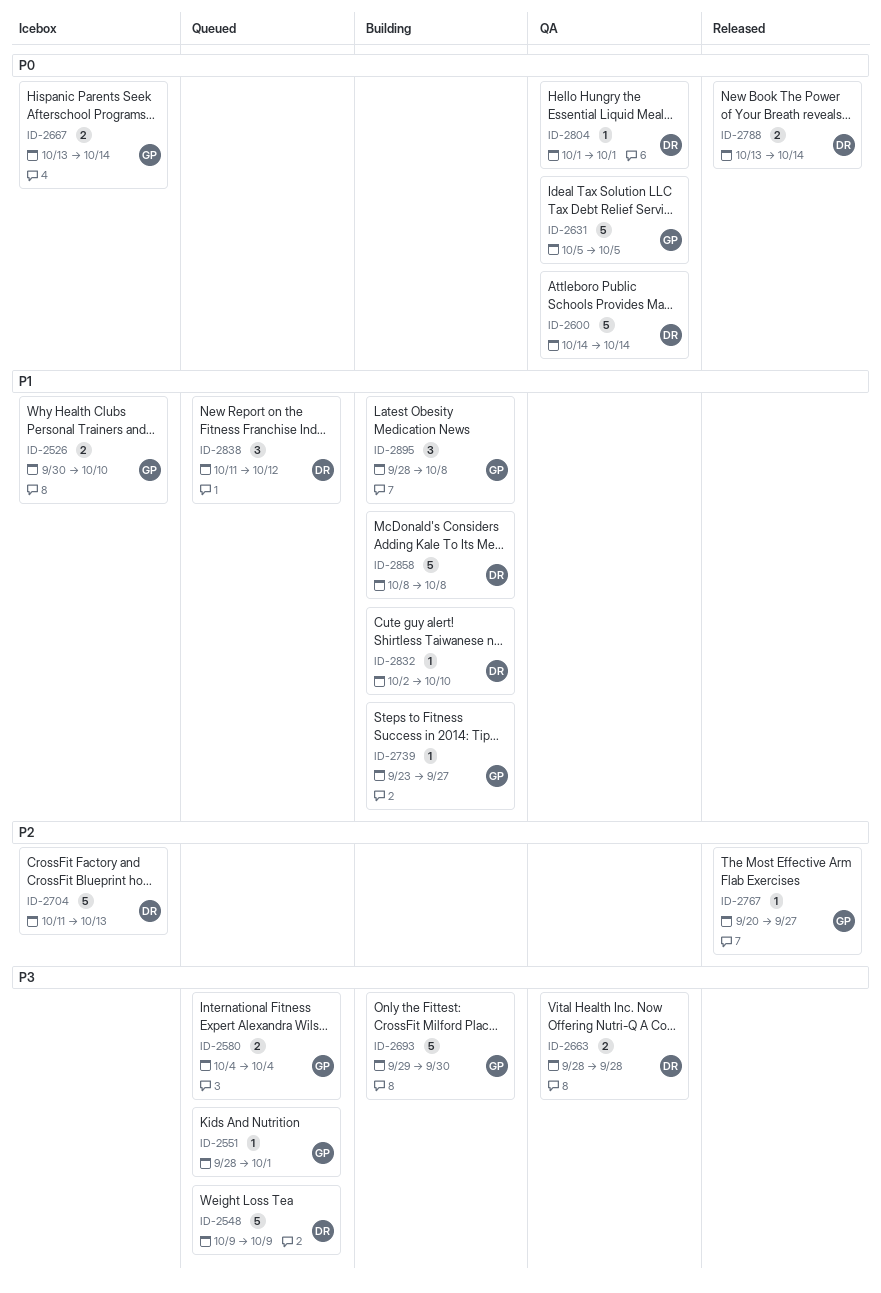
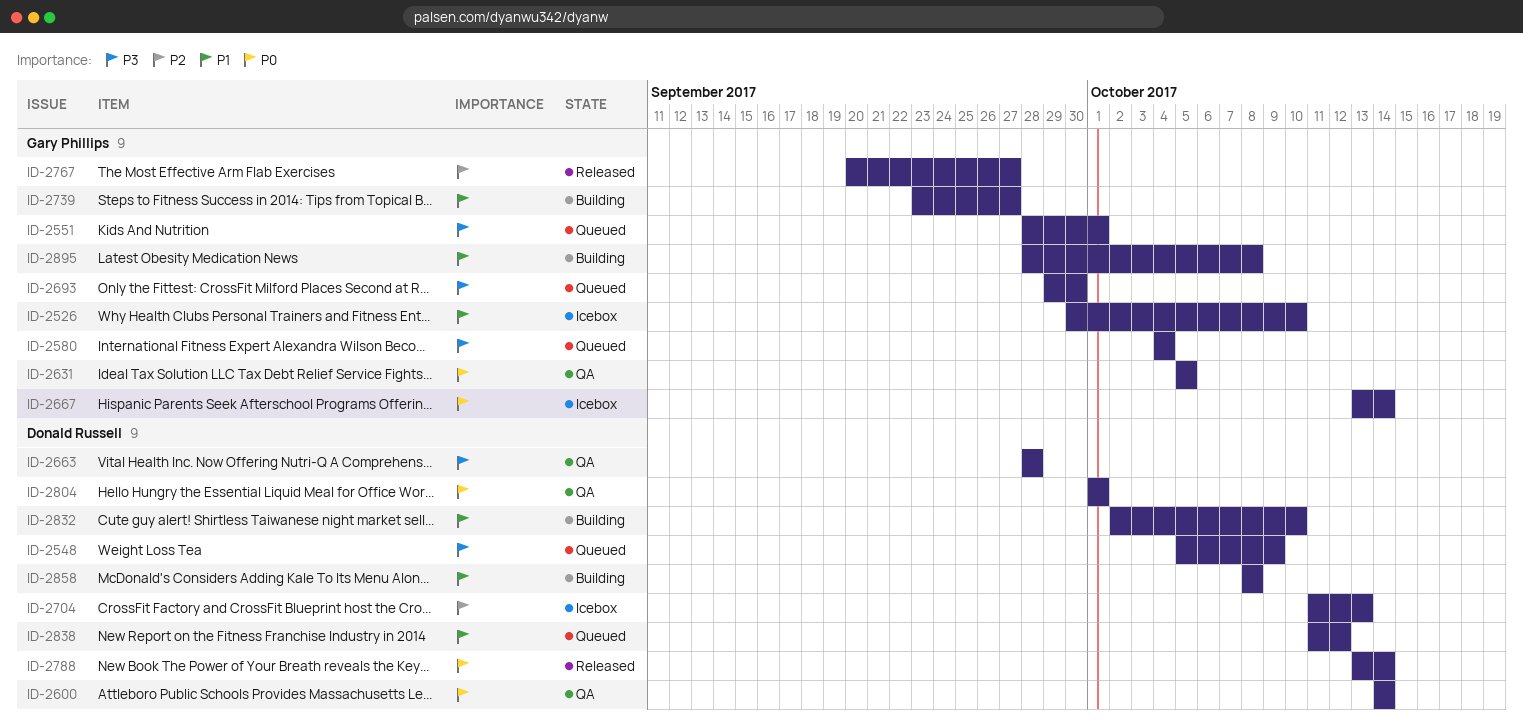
ID-2548, start: Oct 9 -> Oct 5
ID-2693, status: Building -> Queued

